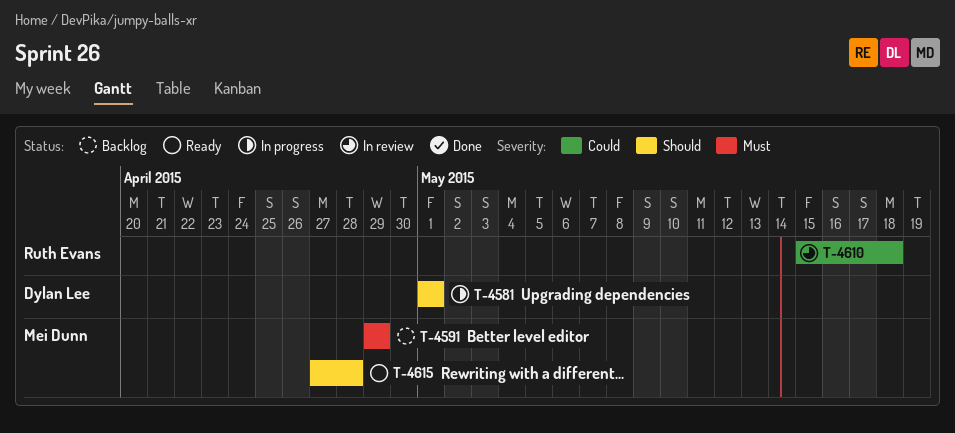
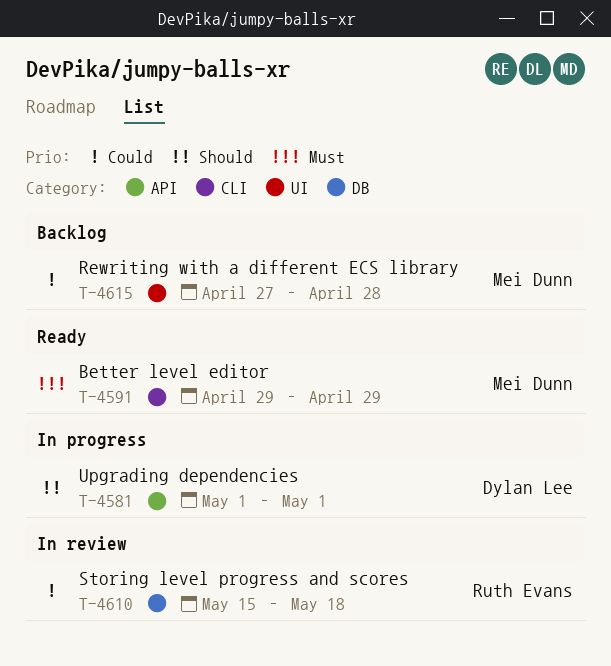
T-4591, status: Backlog -> Ready
T-4615, status: Ready -> Backlog
T-4615, priority: Should -> Could

